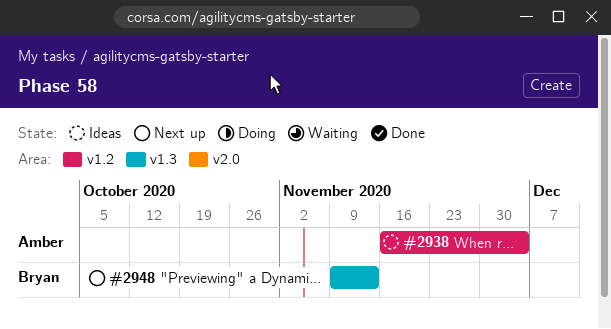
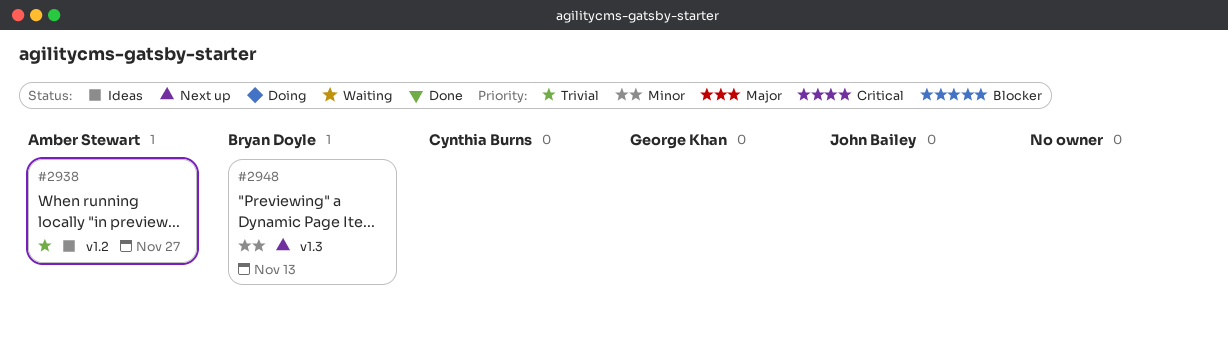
#2938, due: Dec 4 -> Nov 27

